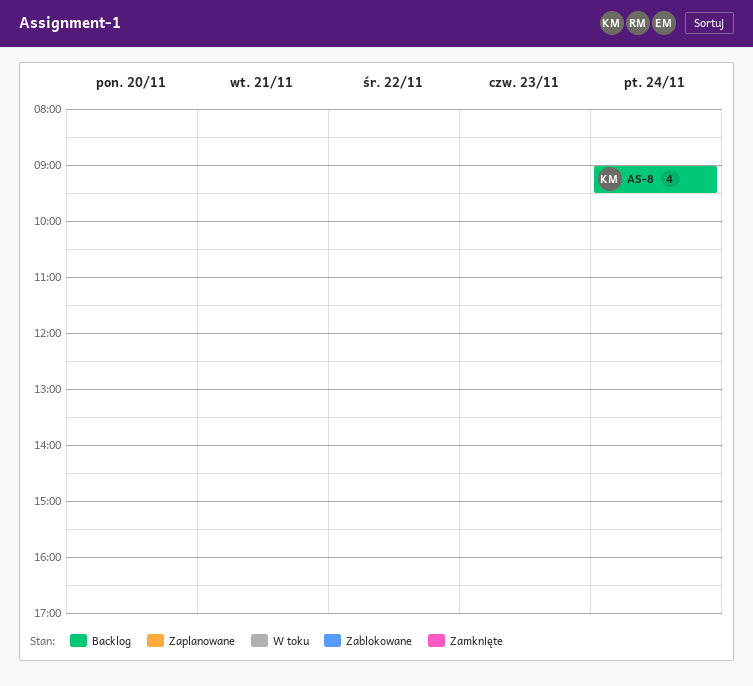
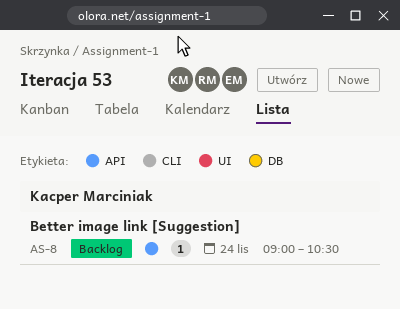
AS-8, estimate: 4 -> 1
AS-8, ends: 09:30 -> 10:30

